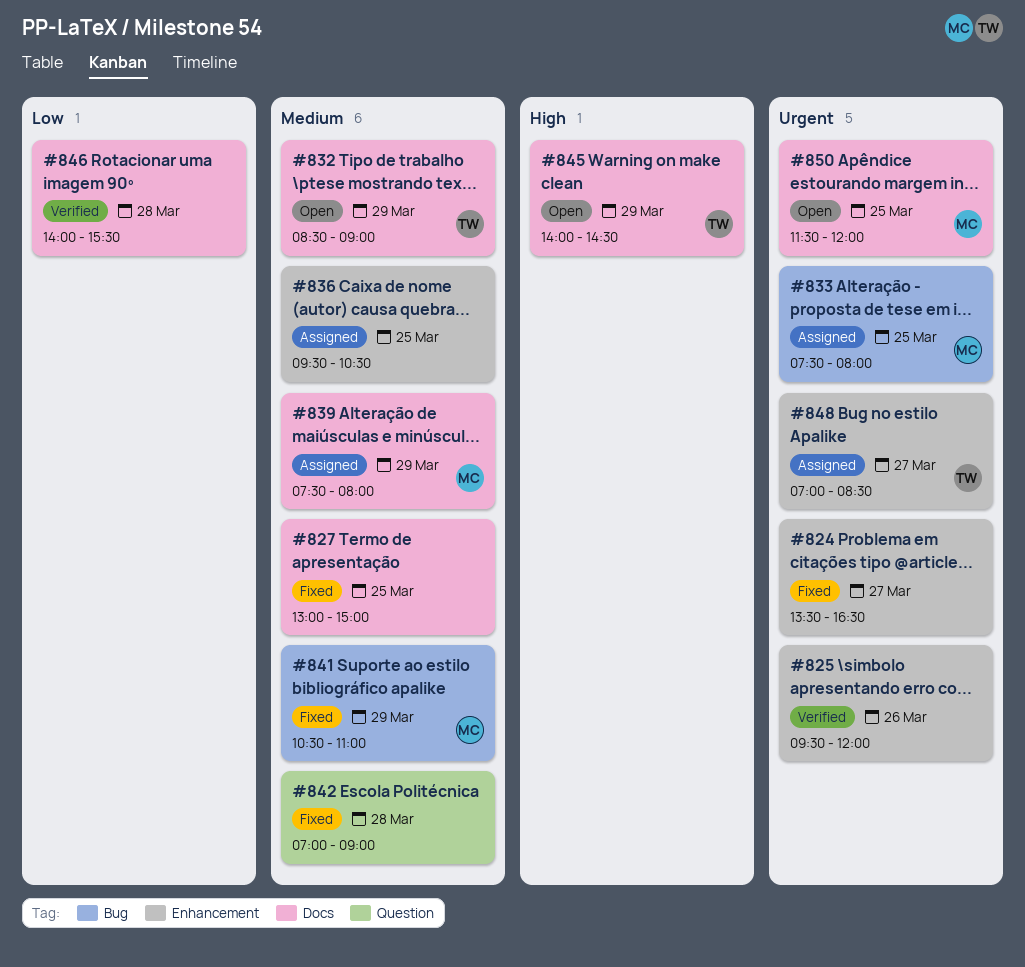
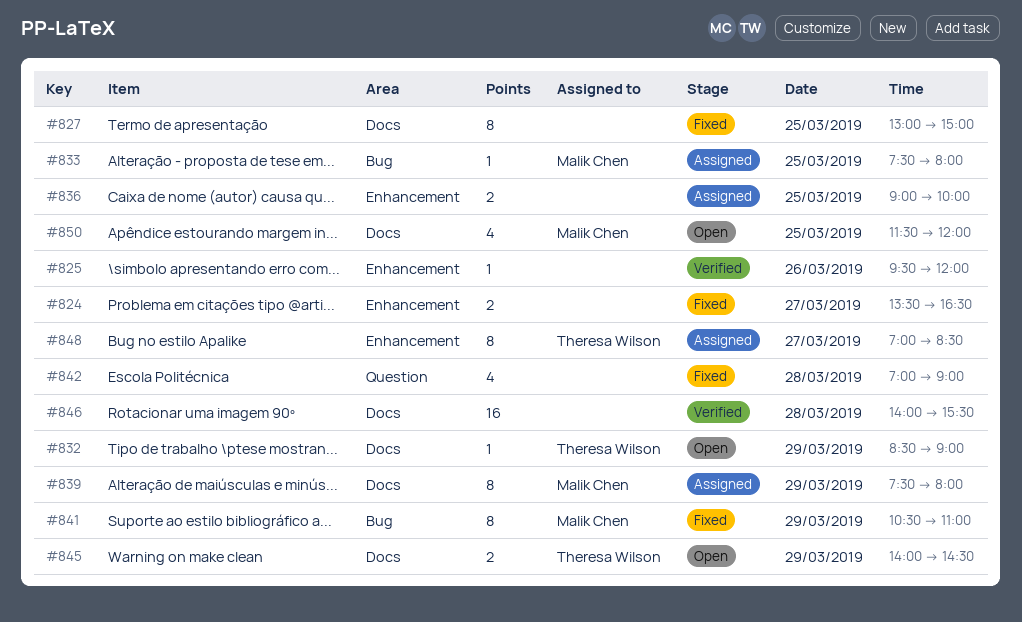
#836, begins: 09:30 -> 09:00
#836, ends: 10:30 -> 10:00

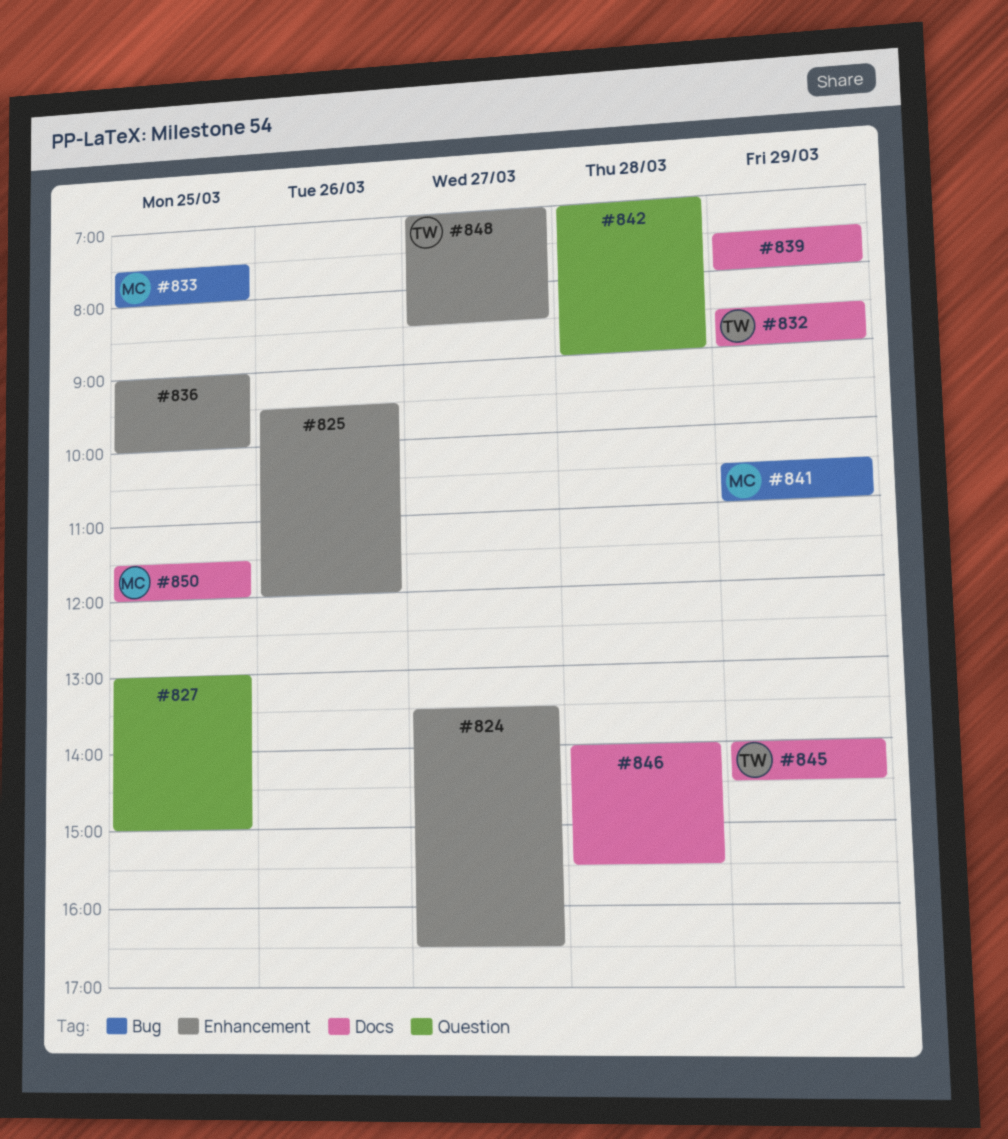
#827, label: Docs -> Question
#839, owner: Malik Chen -> none

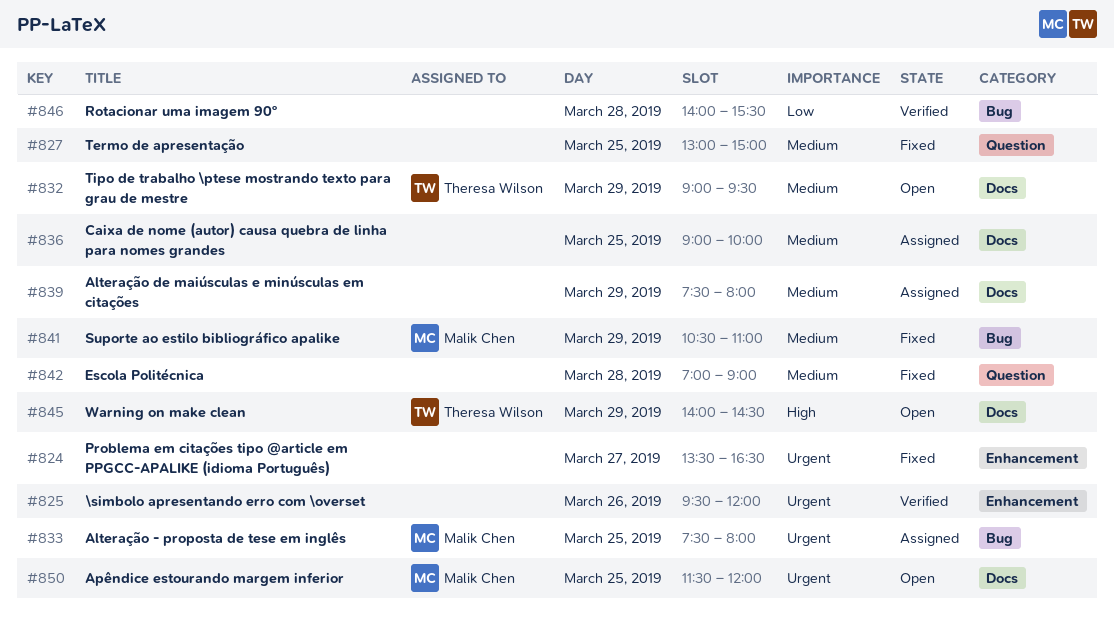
#832, begins: 08:30 -> 09:00
#832, ends: 09:00 -> 09:30
#836, label: Enhancement -> Docs
#846, label: Docs -> Bug
#848: present -> none

